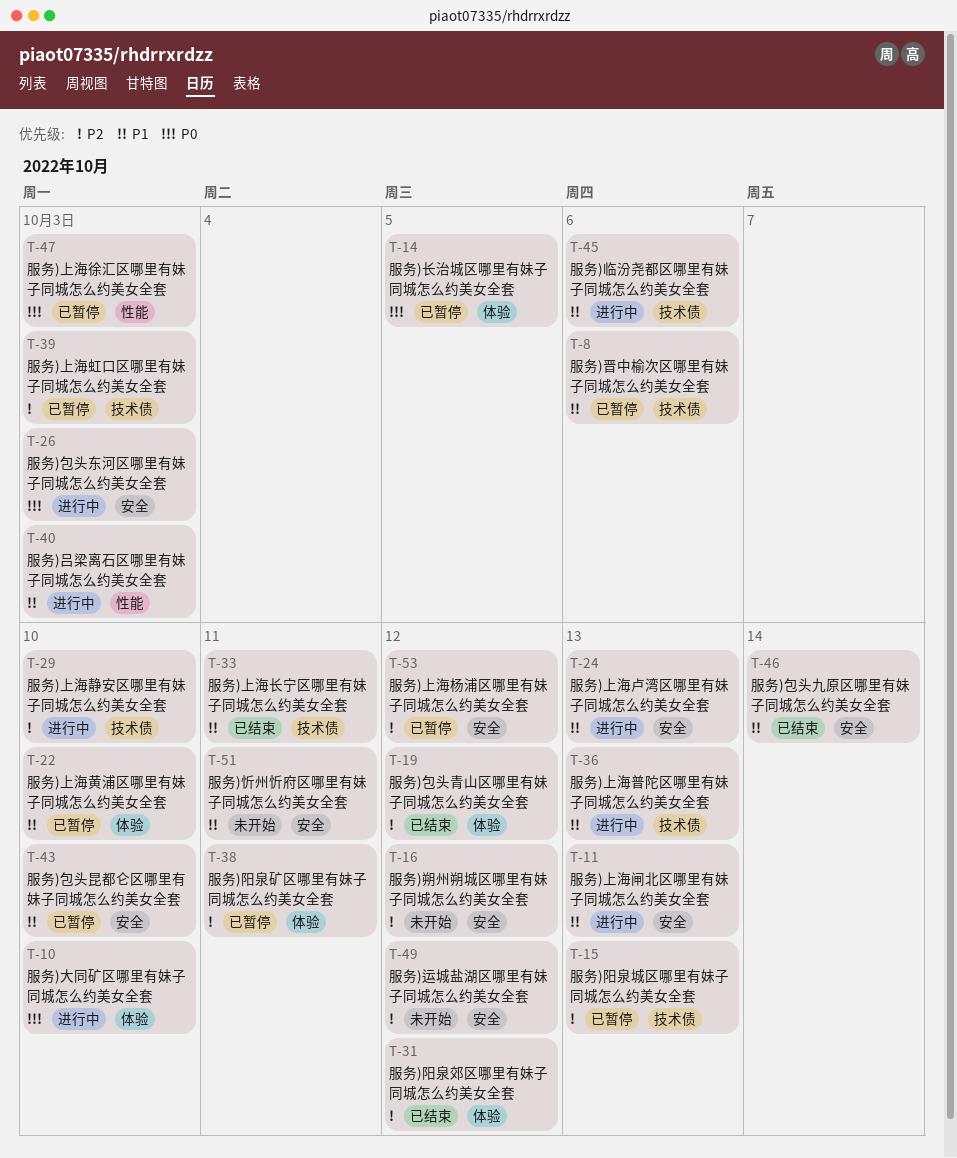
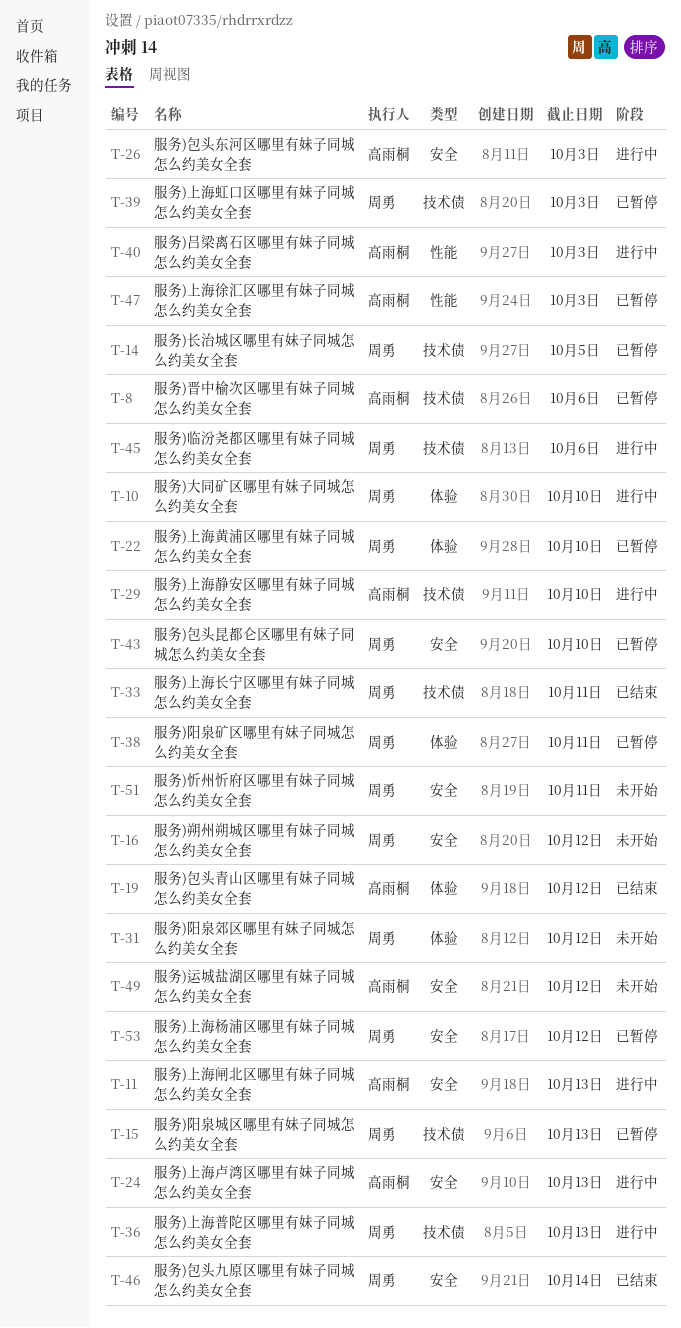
T-14, label: 体验 -> 技术债
T-31, status: 已结束 -> 未开始

